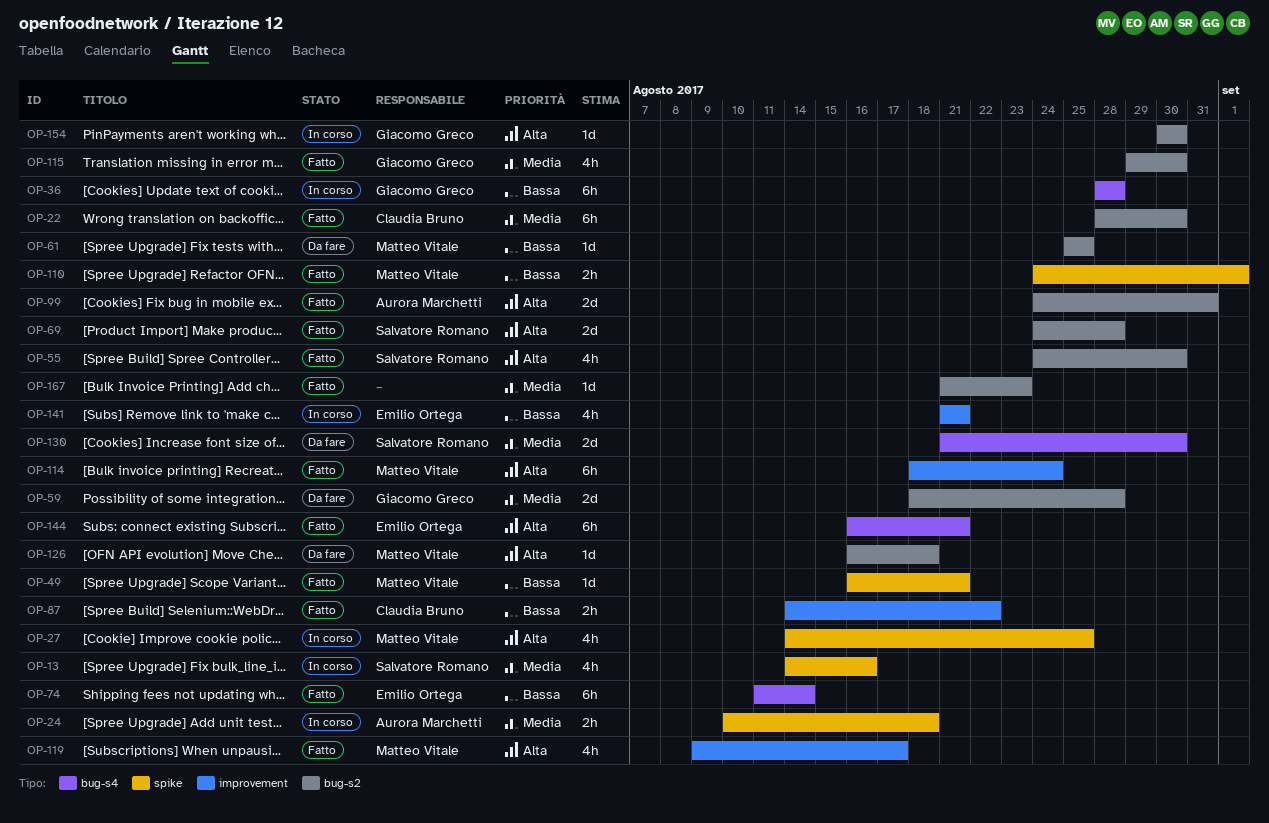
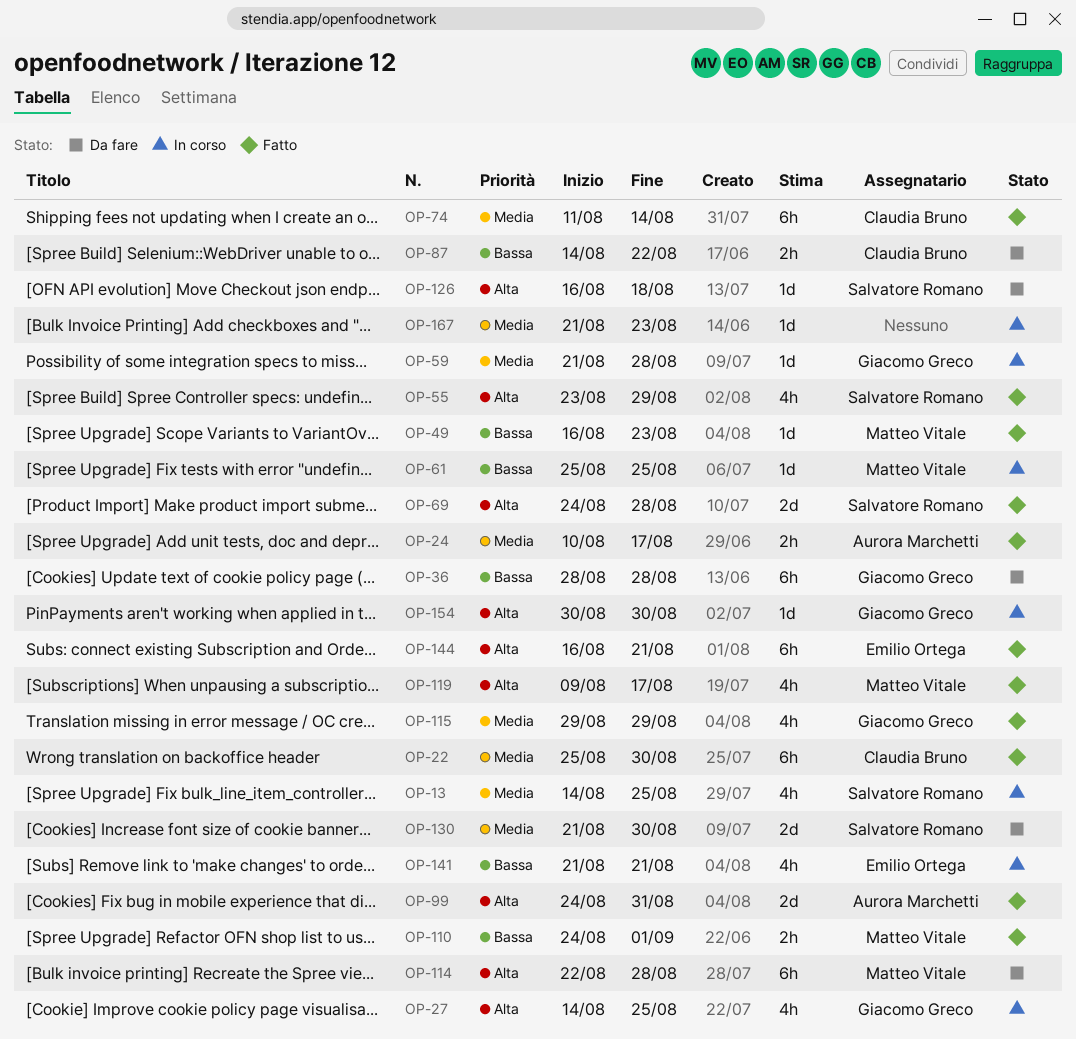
OP-13, due: Aug 16 -> Aug 25
OP-22, start: Aug 28 -> Aug 25
OP-24, status: In corso -> Fatto
OP-24, due: Aug 18 -> Aug 17
OP-27, owner: Matteo Vitale -> Giacomo Greco
OP-36, status: In corso -> Da fare
OP-49, due: Aug 21 -> Aug 23
OP-55, start: Aug 24 -> Aug 23
OP-55, due: Aug 30 -> Aug 29
OP-59, status: Da fare -> In corso
OP-59, estimate: 2d -> 1d
OP-59, start: Aug 18 -> Aug 21
OP-61, status: Da fare -> In corso
OP-74, owner: Emilio Ortega -> Claudia Bruno
OP-74, priority: Bassa -> Media
OP-87, status: Fatto -> Da fare
OP-114, status: Fatto -> Da fare
OP-114, start: Aug 18 -> Aug 22
OP-114, due: Aug 24 -> Aug 28
OP-115, due: Aug 30 -> Aug 29
OP-126, owner: Matteo Vitale -> Salvatore Romano
OP-167, status: Fatto -> In corso

